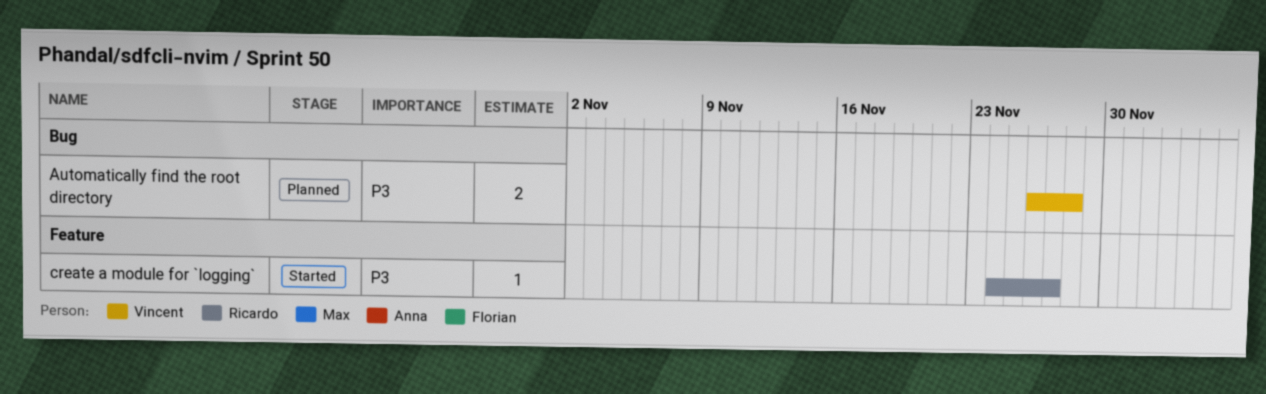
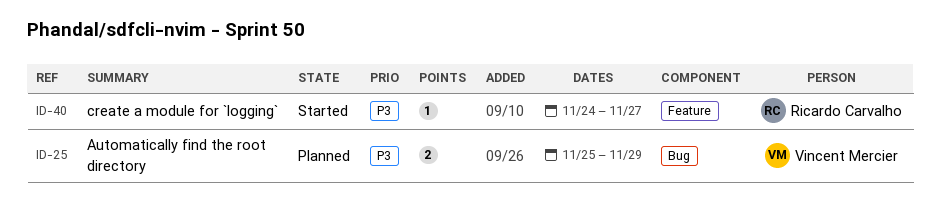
Automatically find the root directory, start: Nov 26 -> Nov 25
Automatically find the root directory, due: Nov 28 -> Nov 29

